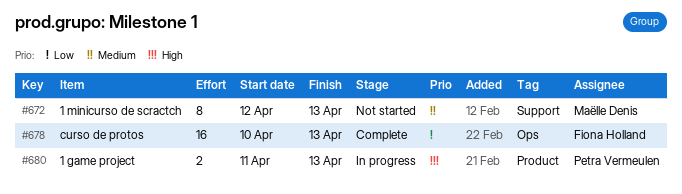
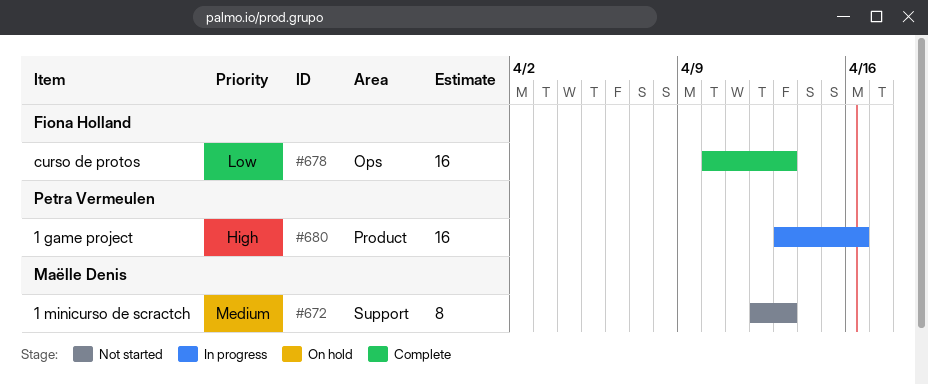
#680, estimate: 2 -> 16
#680, start: Apr 11 -> Apr 13
#680, due: Apr 13 -> Apr 16

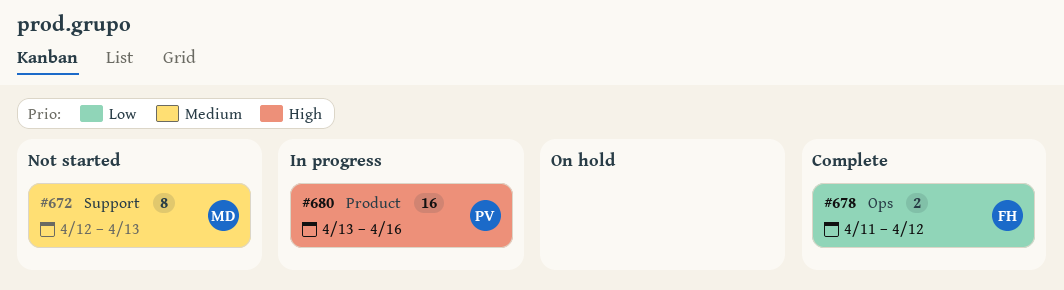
#678, estimate: 16 -> 2
#678, start: Apr 10 -> Apr 11
#678, due: Apr 13 -> Apr 12

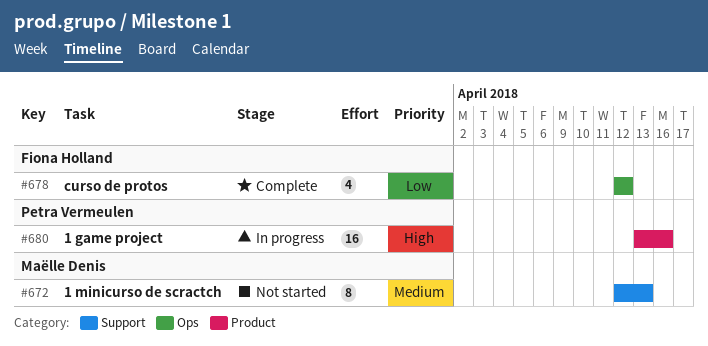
#678, estimate: 2 -> 4
#678, start: Apr 11 -> Apr 12

